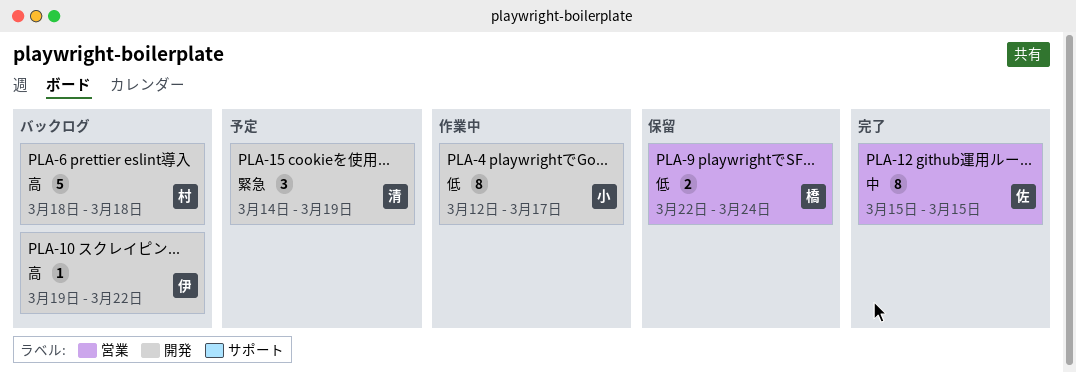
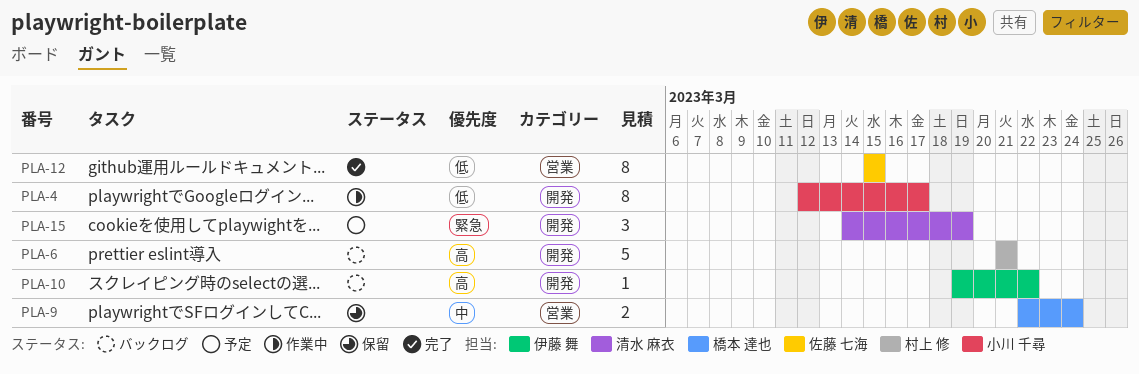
PLA-6, start: Mar 18 -> Mar 21
PLA-6, due: Mar 18 -> Mar 21
PLA-9, priority: 低 -> 中
PLA-12, priority: 中 -> 低

